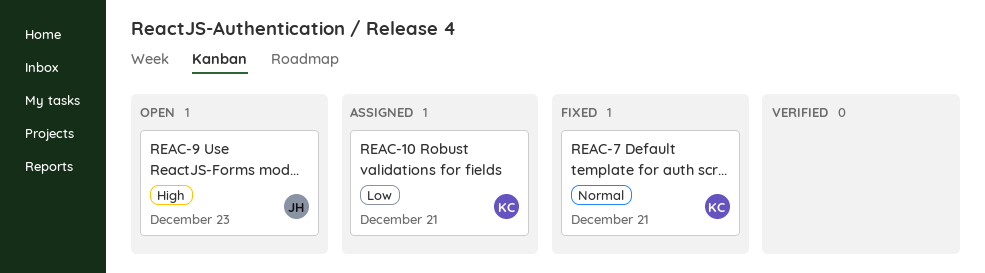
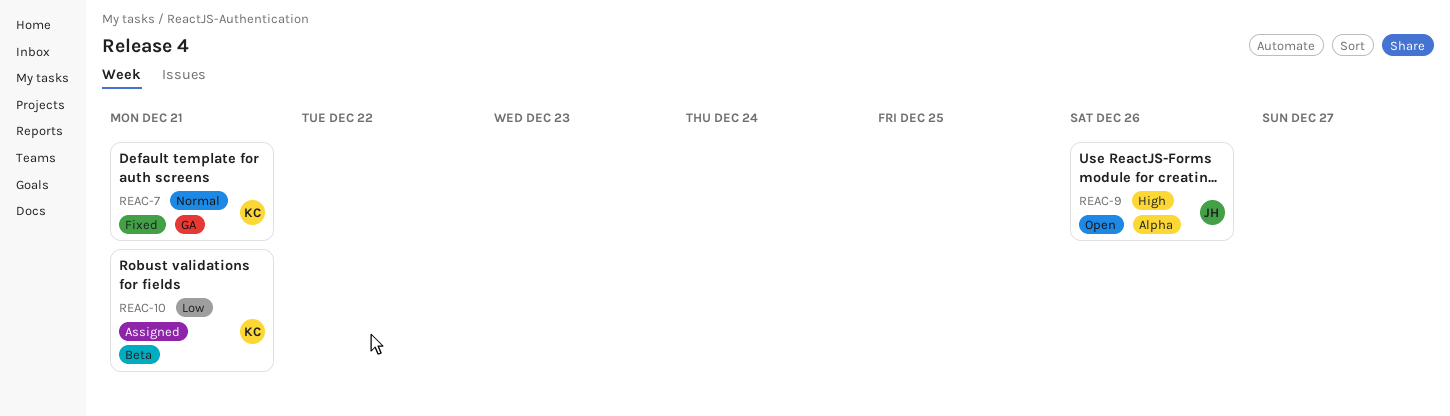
REAC-9, due: Dec 23 -> Dec 26

